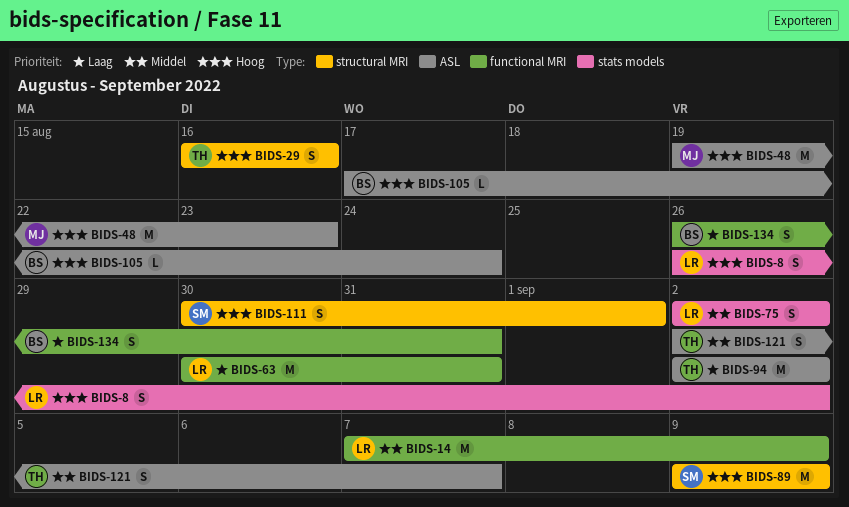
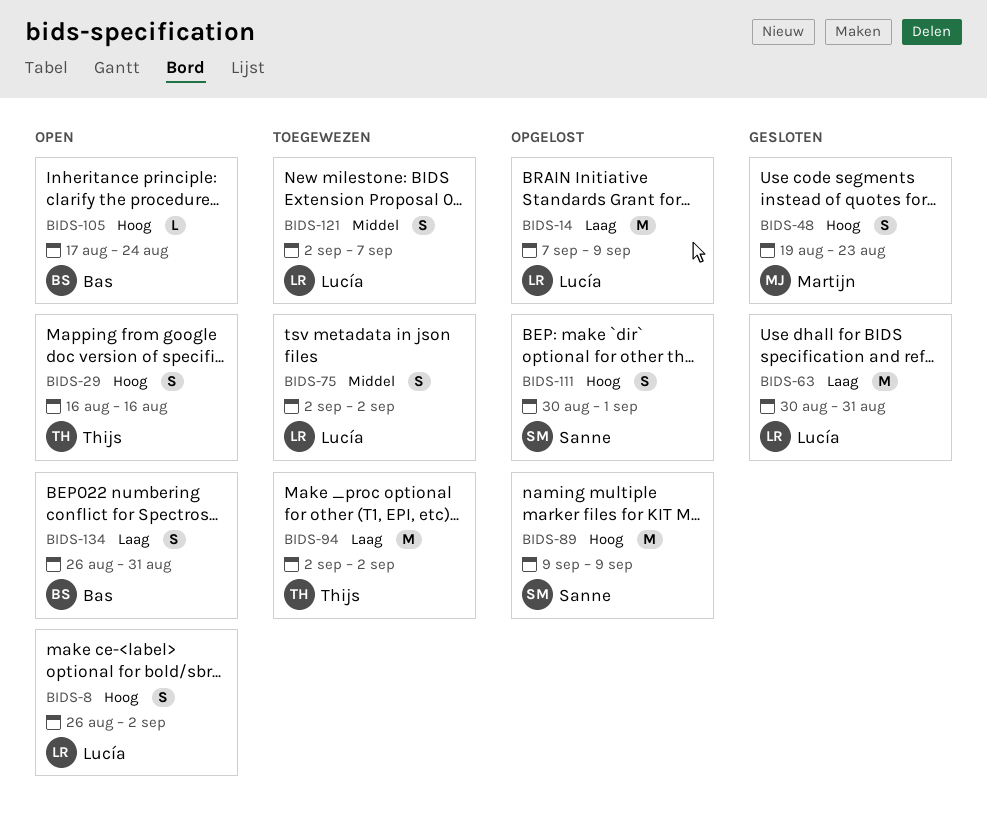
BIDS-14, priority: Middel -> Laag
BIDS-48, estimate: M -> S
BIDS-121, owner: Thijs -> Lucía

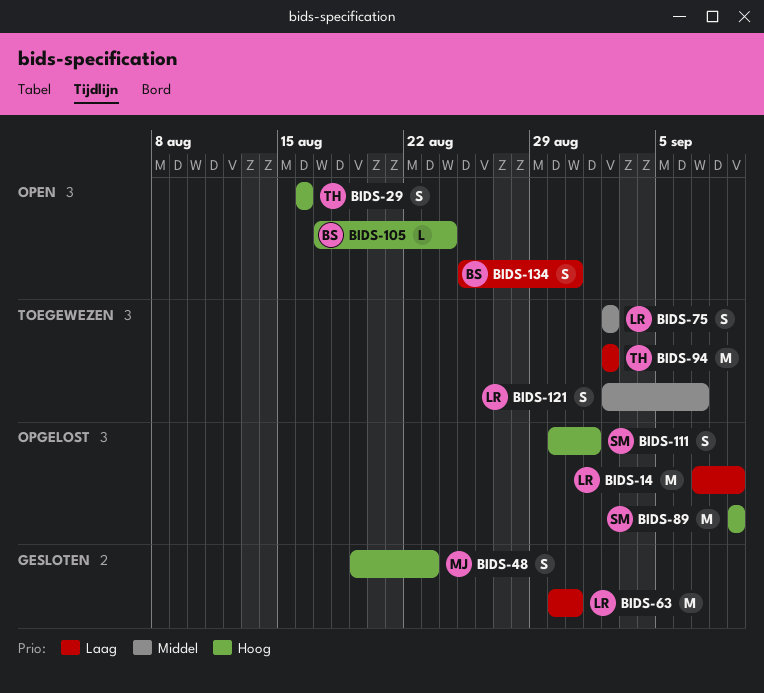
BIDS-8: present -> none
BIDS-134, start: Aug 26 -> Aug 25

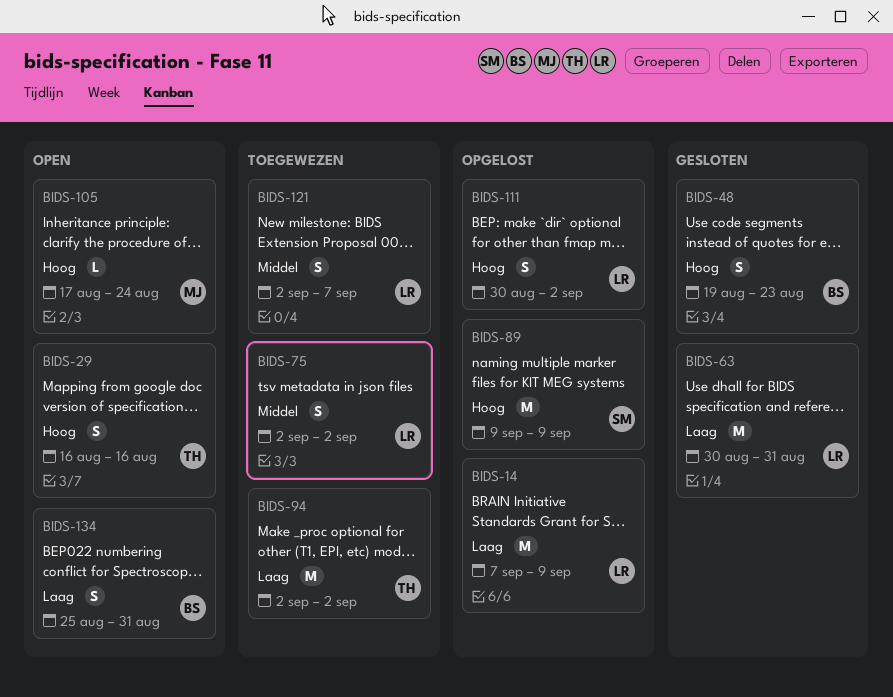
BIDS-48, owner: MJ -> BS
BIDS-105, owner: BS -> MJ
BIDS-111, owner: SM -> LR
BIDS-111, due: Sep 1 -> Sep 2

